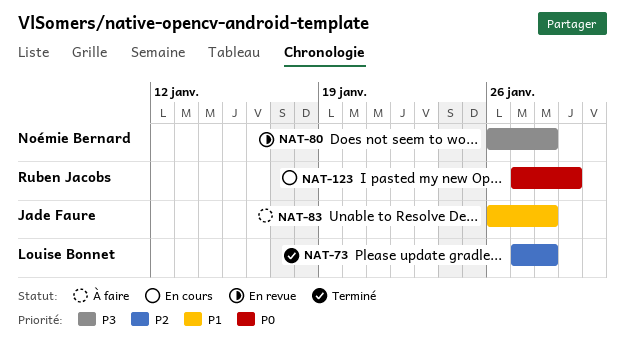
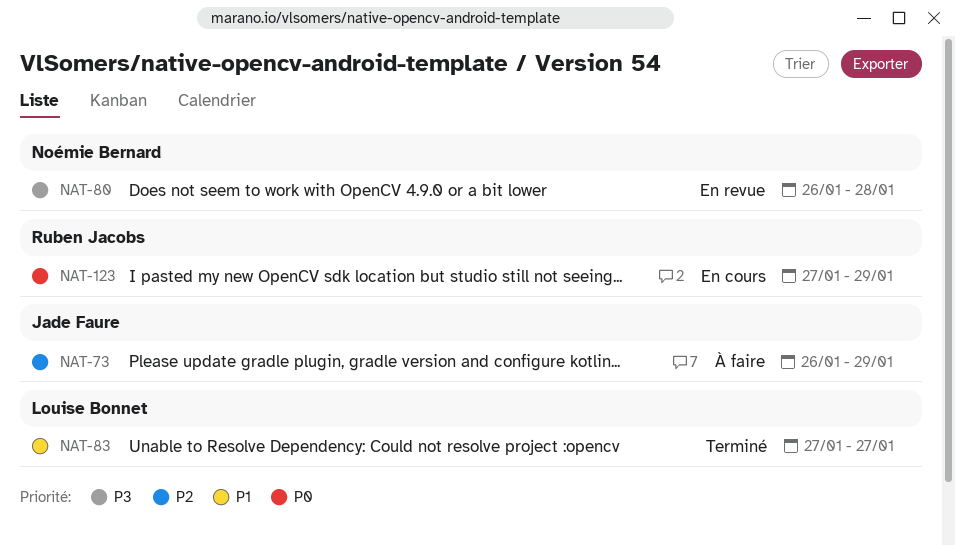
NAT-73, status: Terminé -> À faire
NAT-73, owner: Louise Bonnet -> Jade Faure
NAT-73, start: Jan 27 -> Jan 26
NAT-73, due: Jan 28 -> Jan 29
NAT-83, status: À faire -> Terminé
NAT-83, owner: Jade Faure -> Louise Bonnet
NAT-83, start: Jan 26 -> Jan 27
NAT-83, due: Jan 28 -> Jan 27

